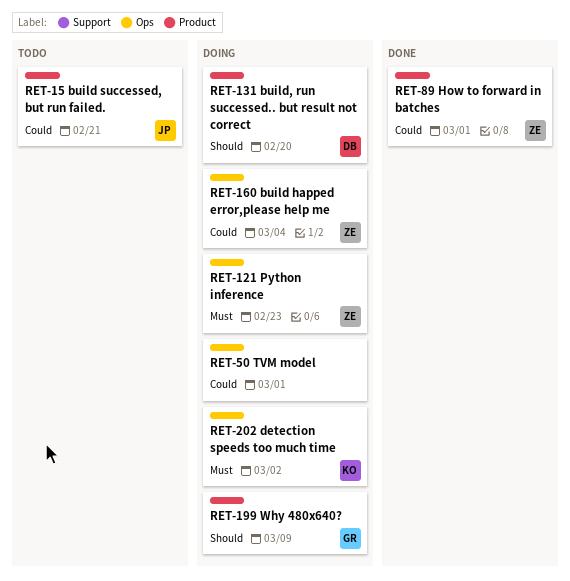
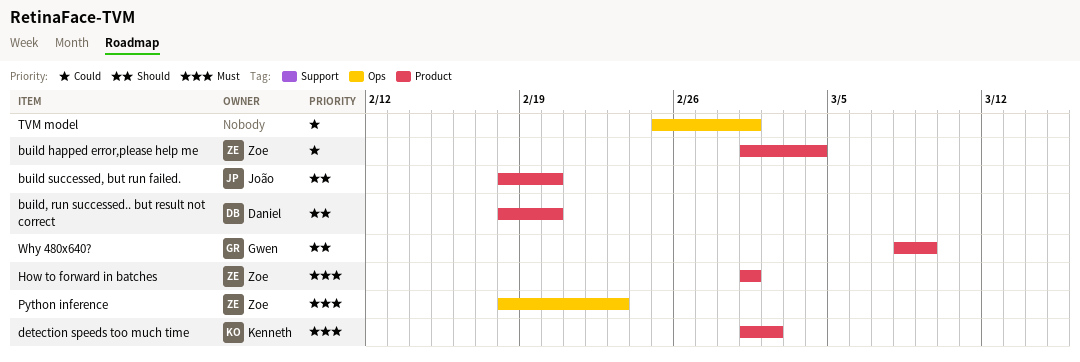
build happed error,please help me, label: Ops -> Product
build successed, but run failed., priority: Could -> Should
build successed, but run failed., due: Feb 21 -> Feb 20
detection speeds too much time, label: Ops -> Product
How to forward in batches, priority: Could -> Must

